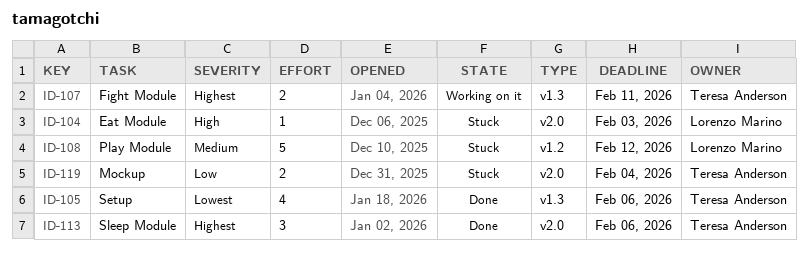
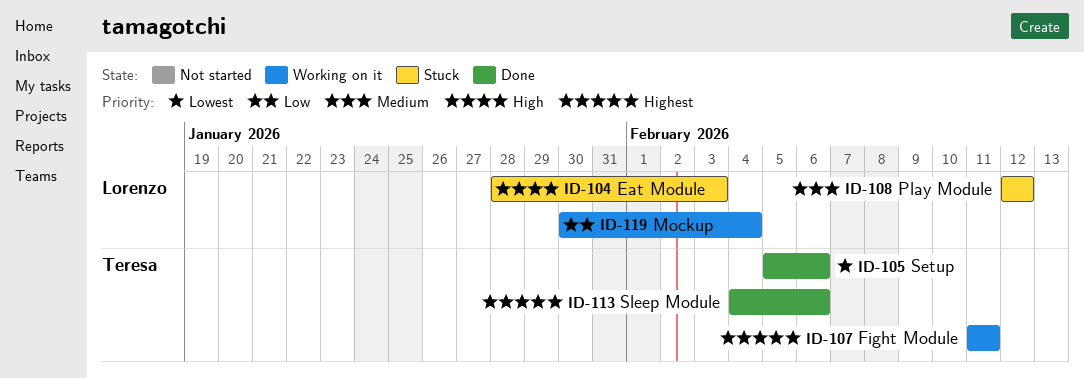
ID-119, status: Stuck -> Working on it
ID-119, owner: Teresa Anderson -> Lorenzo Marino

